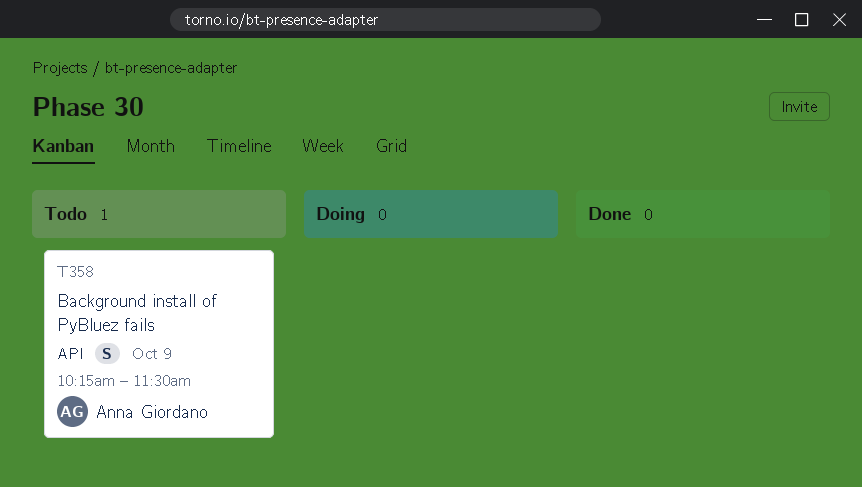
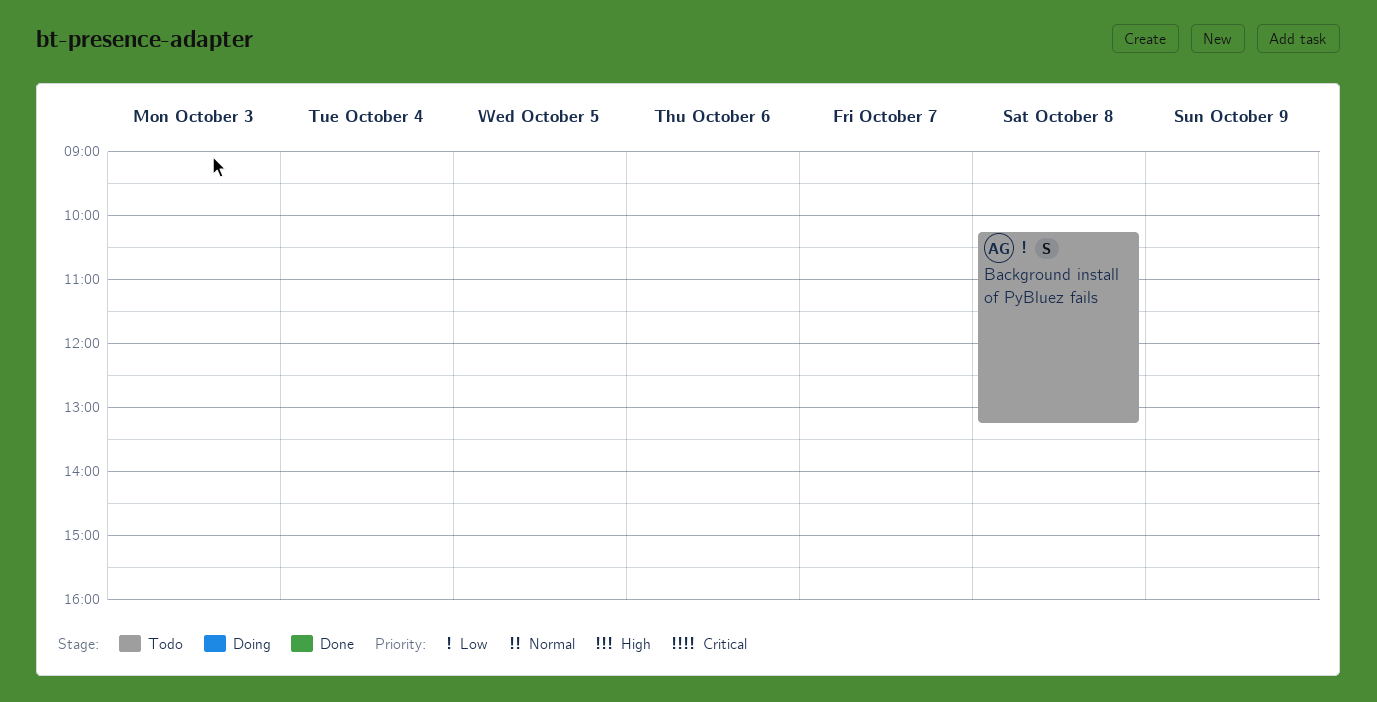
Background install of PyBluez fails, day: Oct 9 -> Oct 8
Background install of PyBluez fails, ends: 11:30 -> 13:15

